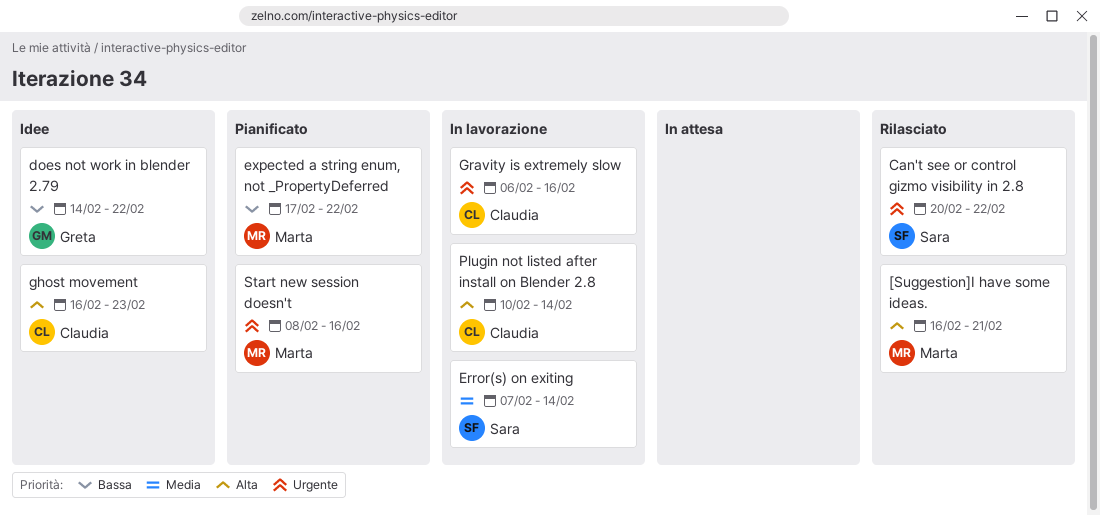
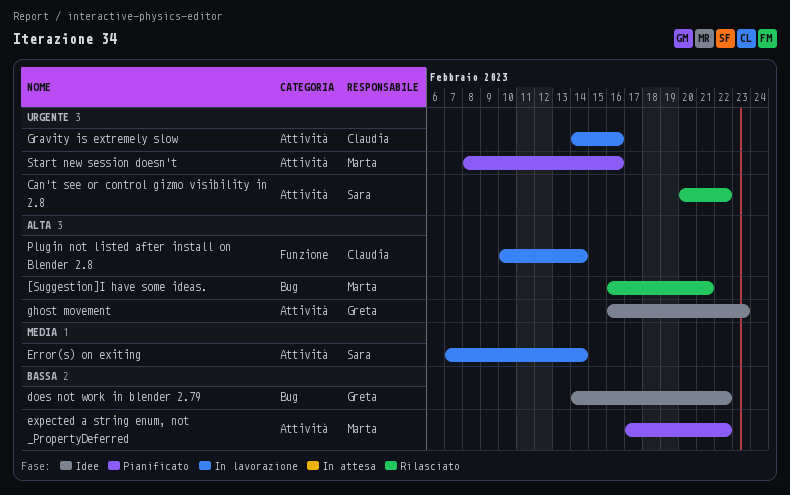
ghost movement, owner: Claudia -> Greta
Gravity is extremely slow, start: Feb 6 -> Feb 14

